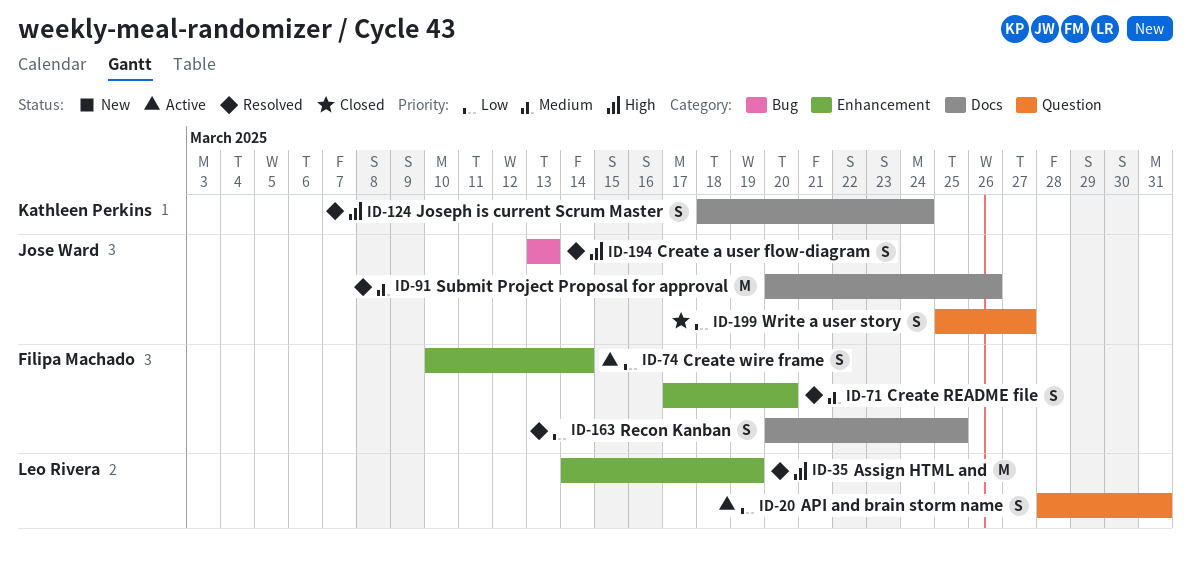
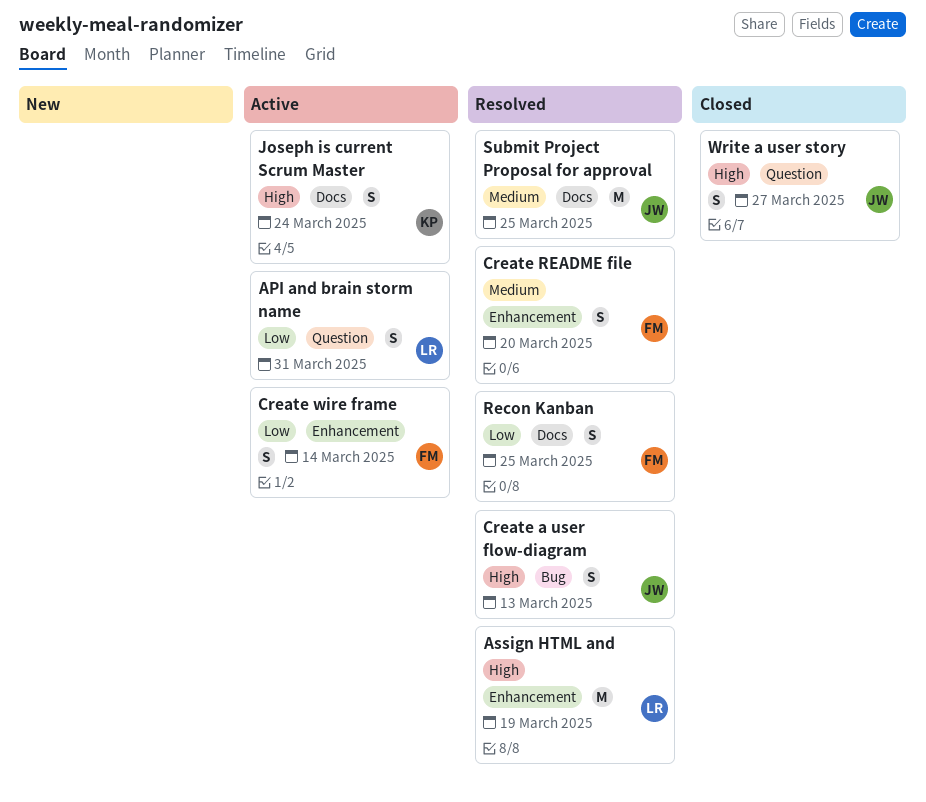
Joseph is current Scrum Master, status: Resolved -> Active
Submit Project Proposal for approval, due: Mar 26 -> Mar 25
Write a user story, priority: Low -> High

